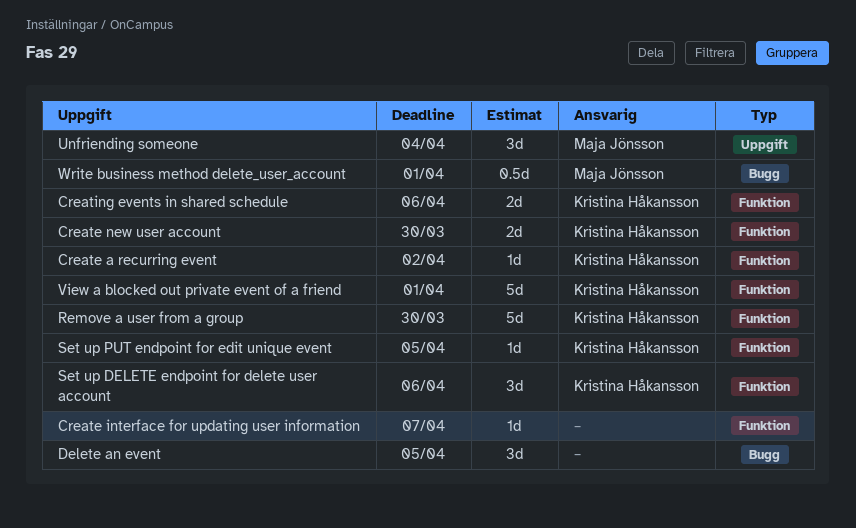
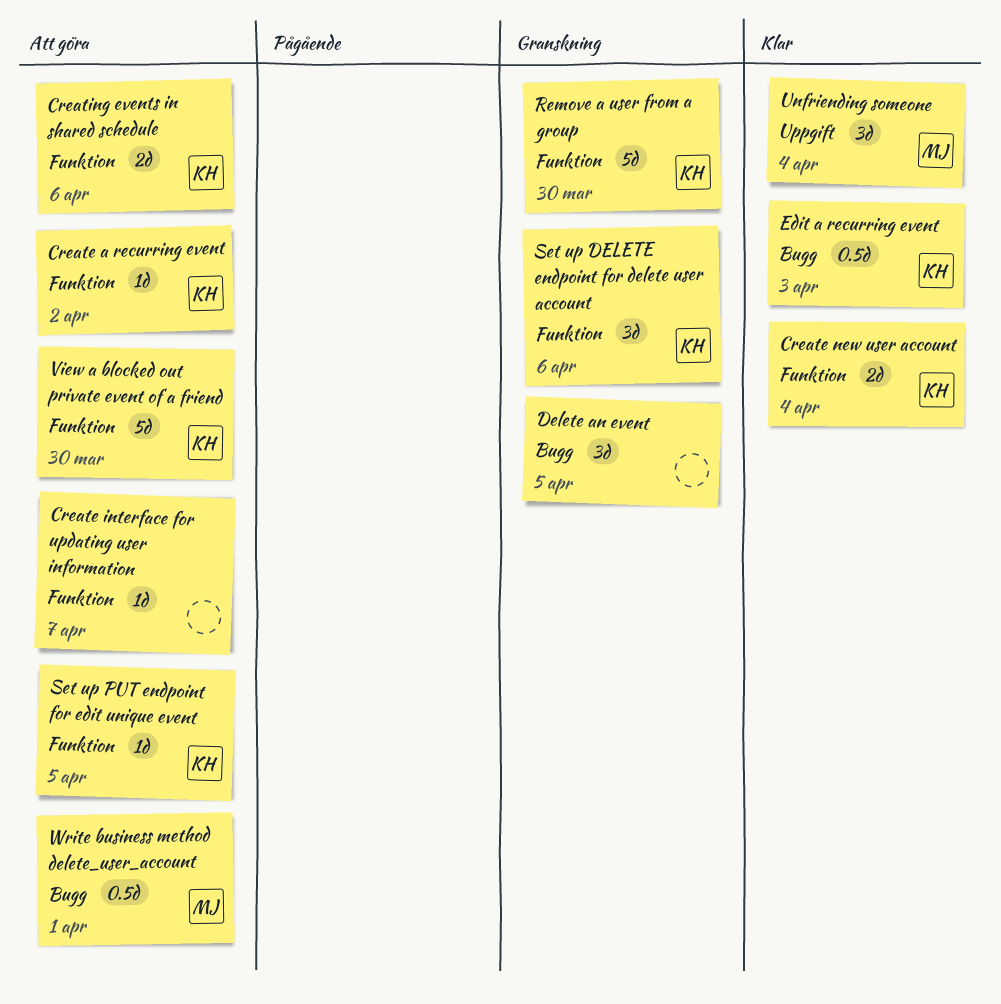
Create new user account, due: Mar 30 -> Apr 4
Edit a recurring event: none -> present
View a blocked out private event of a friend, due: Apr 1 -> Mar 30

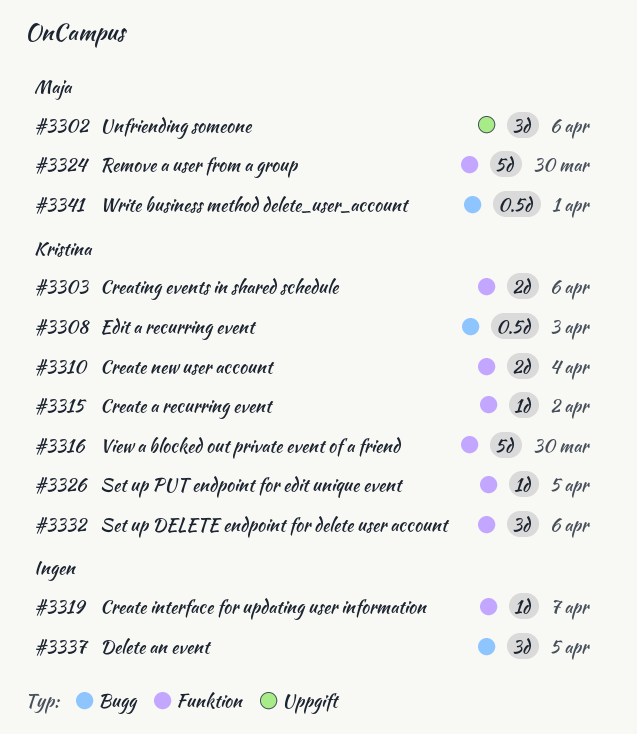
Remove a user from a group, owner: Kristina -> Maja
Unfriending someone, due: Apr 4 -> Apr 6

